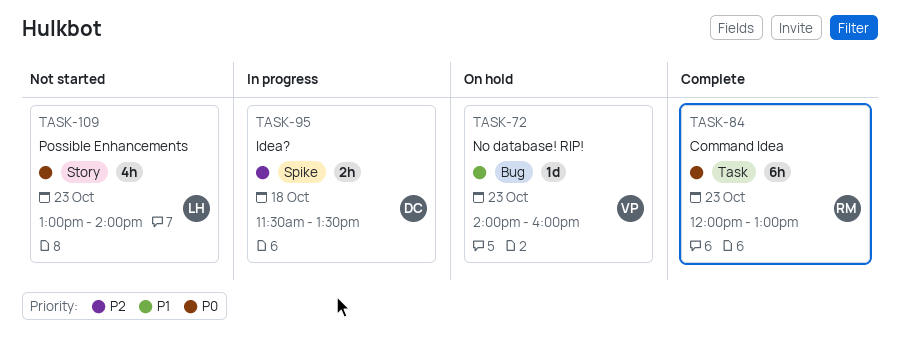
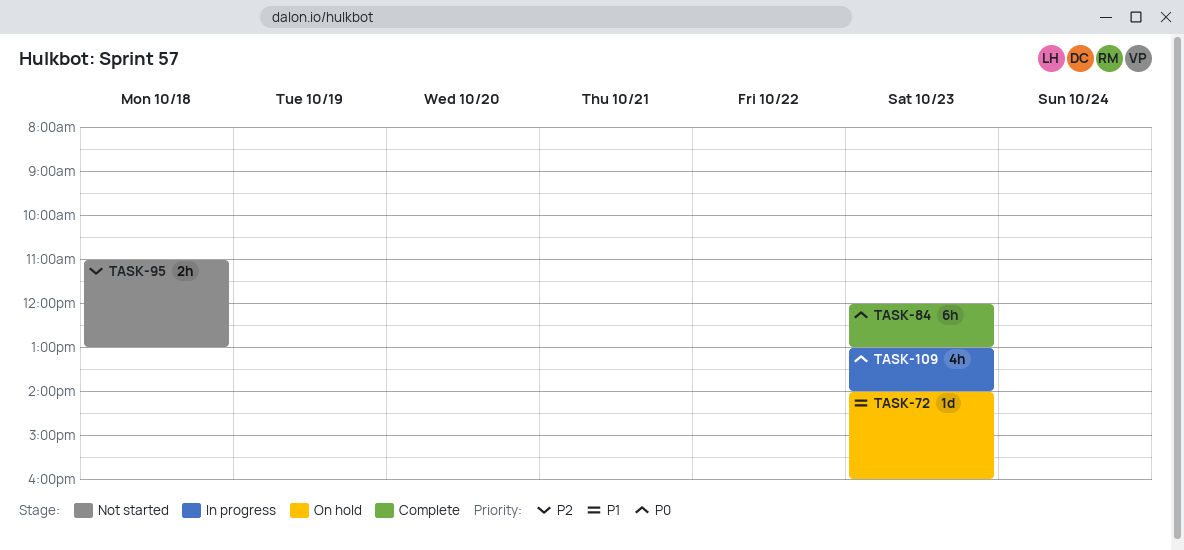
TASK-95, status: In progress -> Not started
TASK-95, begins: 11:30 -> 11:00
TASK-95, ends: 13:30 -> 13:00
TASK-109, status: Not started -> In progress

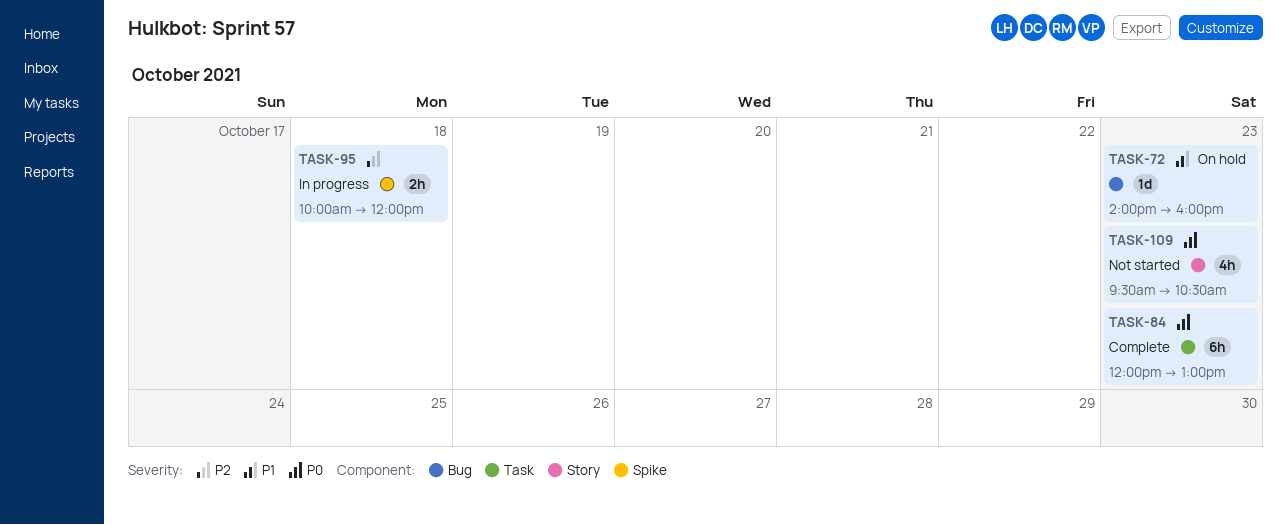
TASK-95, status: Not started -> In progress
TASK-95, begins: 11:00 -> 10:00
TASK-95, ends: 13:00 -> 12:00
TASK-109, status: In progress -> Not started
TASK-109, begins: 13:00 -> 09:30
TASK-109, ends: 14:00 -> 10:30

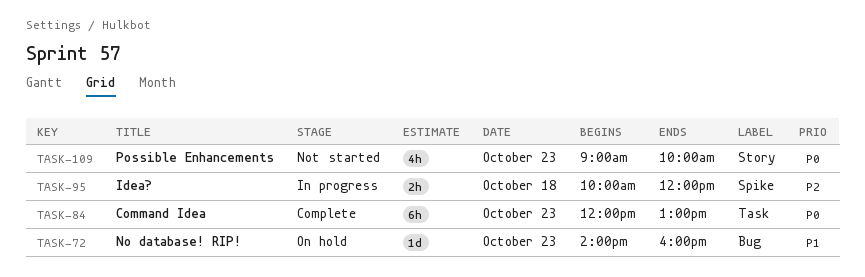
TASK-109, begins: 09:30 -> 09:00
TASK-109, ends: 10:30 -> 10:00

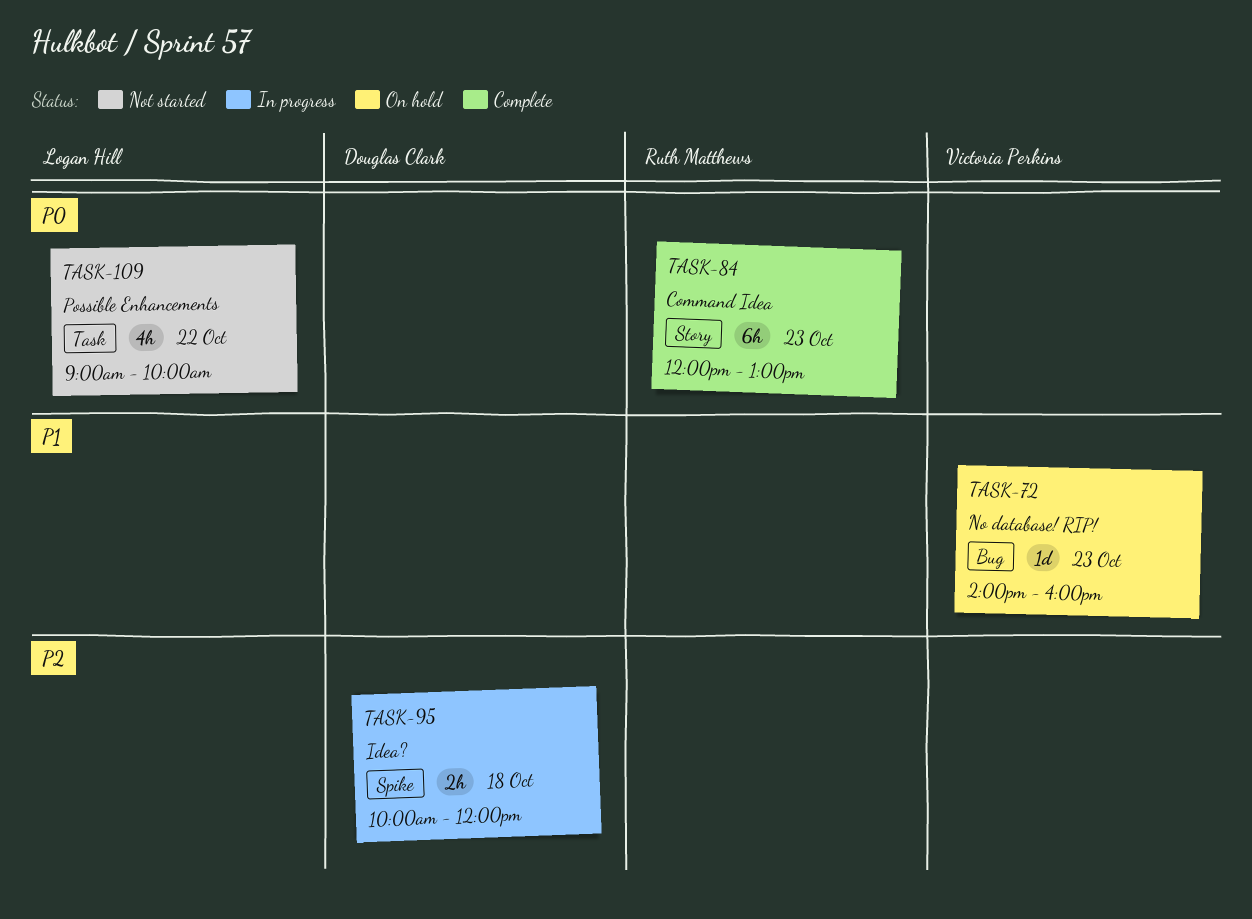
TASK-84, label: Task -> Story
TASK-109, label: Story -> Task
TASK-109, day: Oct 23 -> Oct 22

